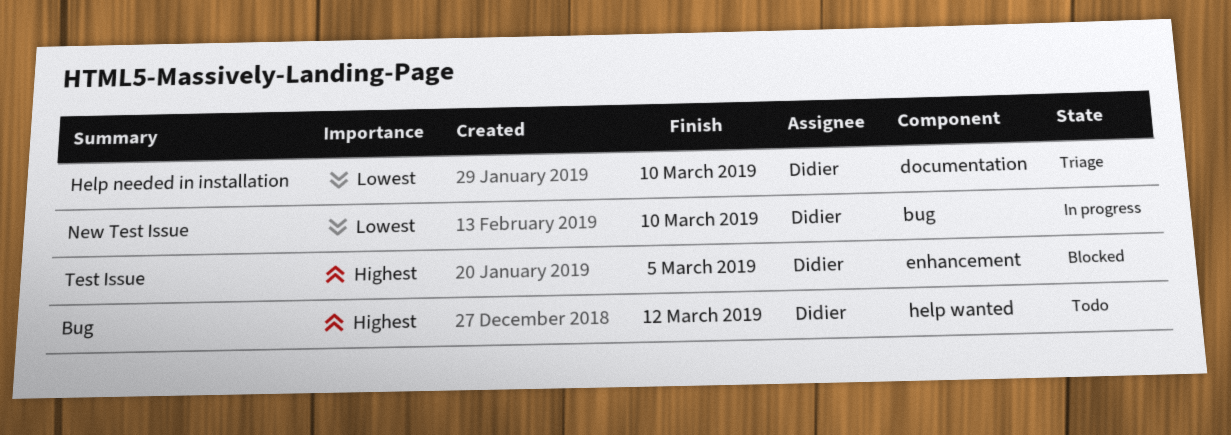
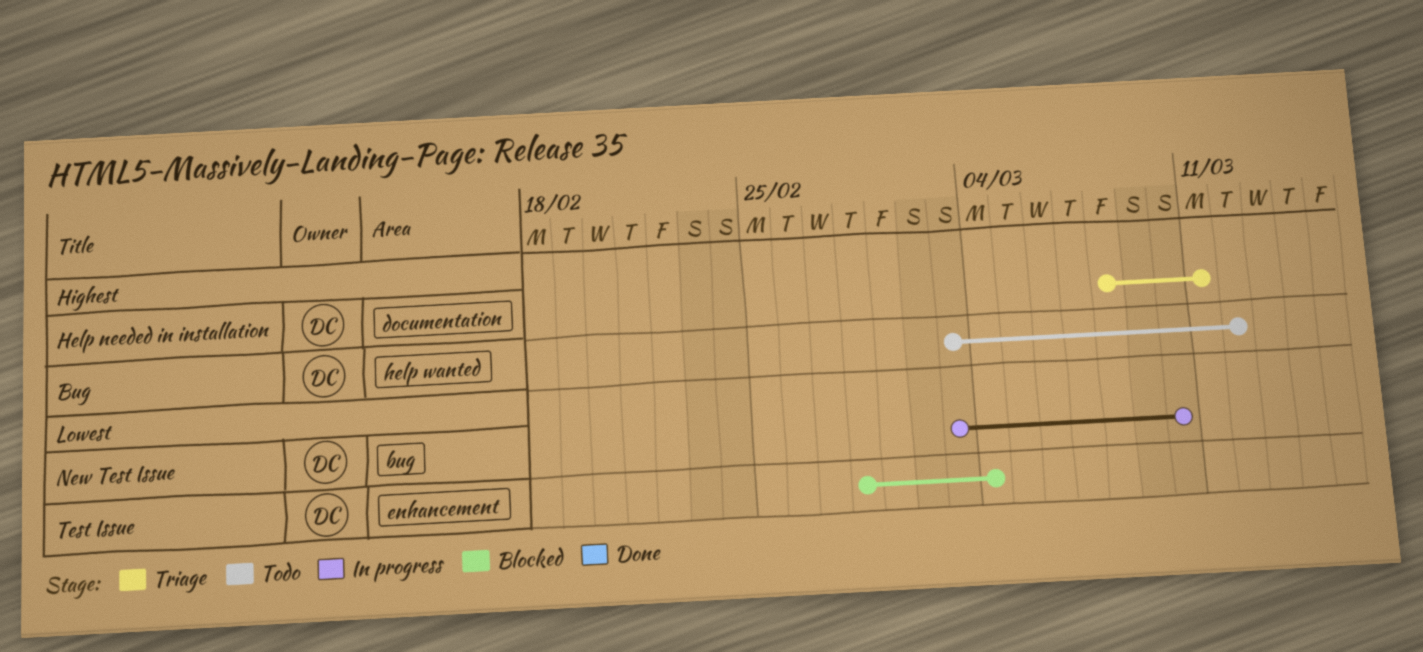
Help needed in installation, priority: Lowest -> Highest
Help needed in installation, due: Mar 10 -> Mar 11
Test Issue, priority: Highest -> Lowest
Test Issue, due: Mar 5 -> Mar 4

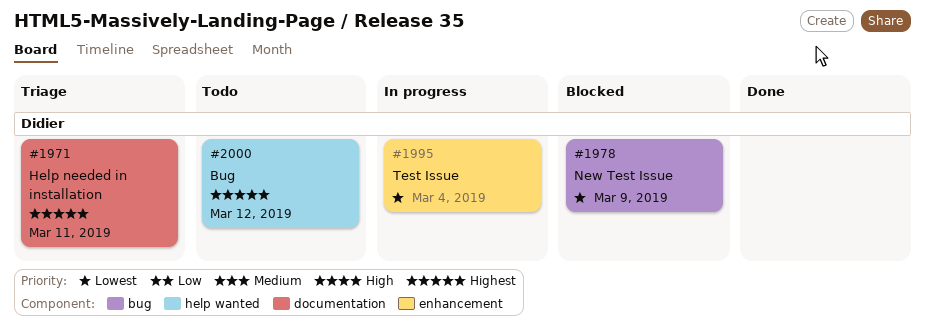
New Test Issue, status: In progress -> Blocked
New Test Issue, due: Mar 10 -> Mar 9
Test Issue, status: Blocked -> In progress

